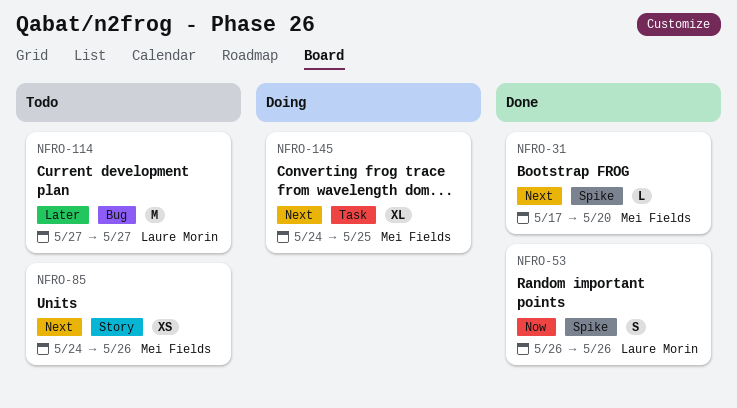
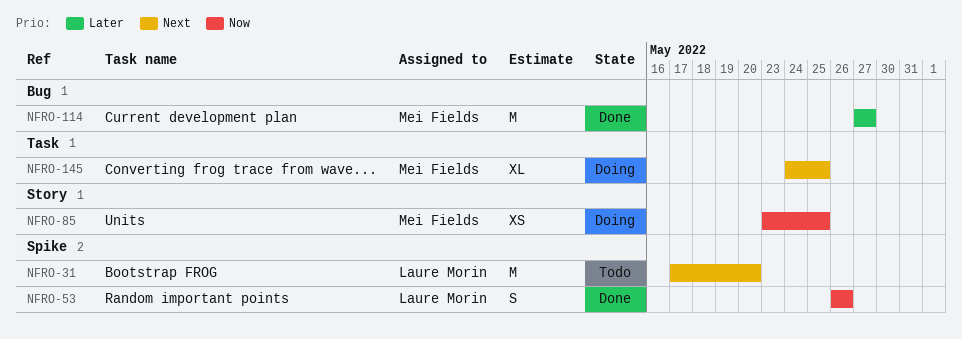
NFRO-31, status: Done -> Todo
NFRO-31, owner: Mei Fields -> Laure Morin
NFRO-31, estimate: L -> M
NFRO-85, status: Todo -> Doing
NFRO-85, priority: Next -> Now
NFRO-85, start: May 24 -> May 23
NFRO-85, due: May 26 -> May 25
NFRO-114, status: Todo -> Done
NFRO-114, owner: Laure Morin -> Mei Fields

